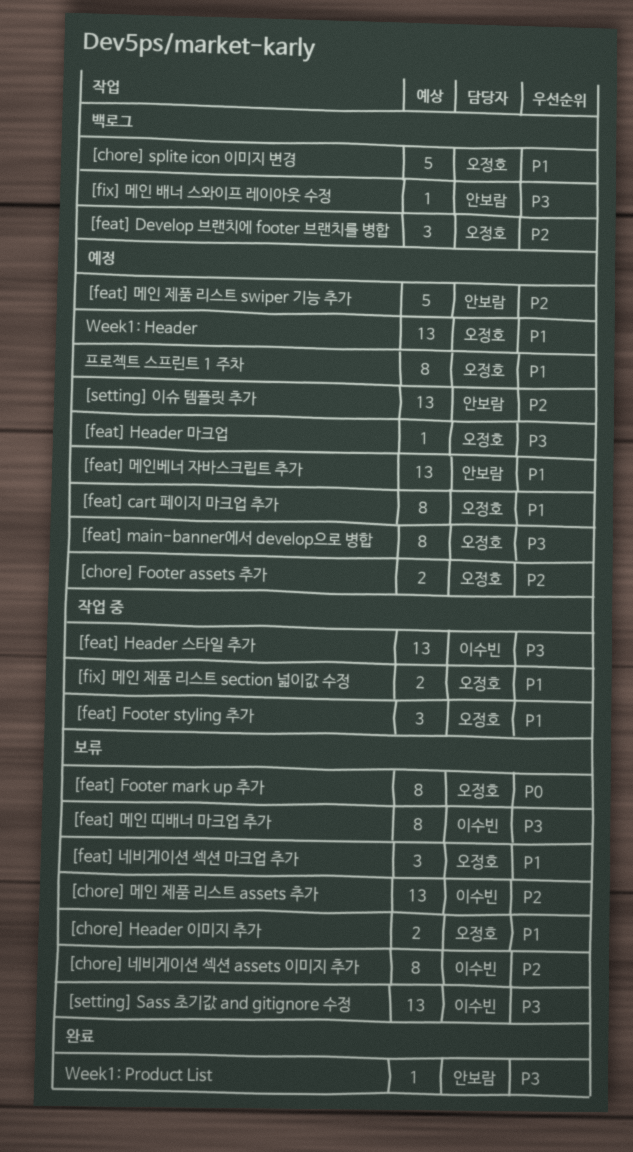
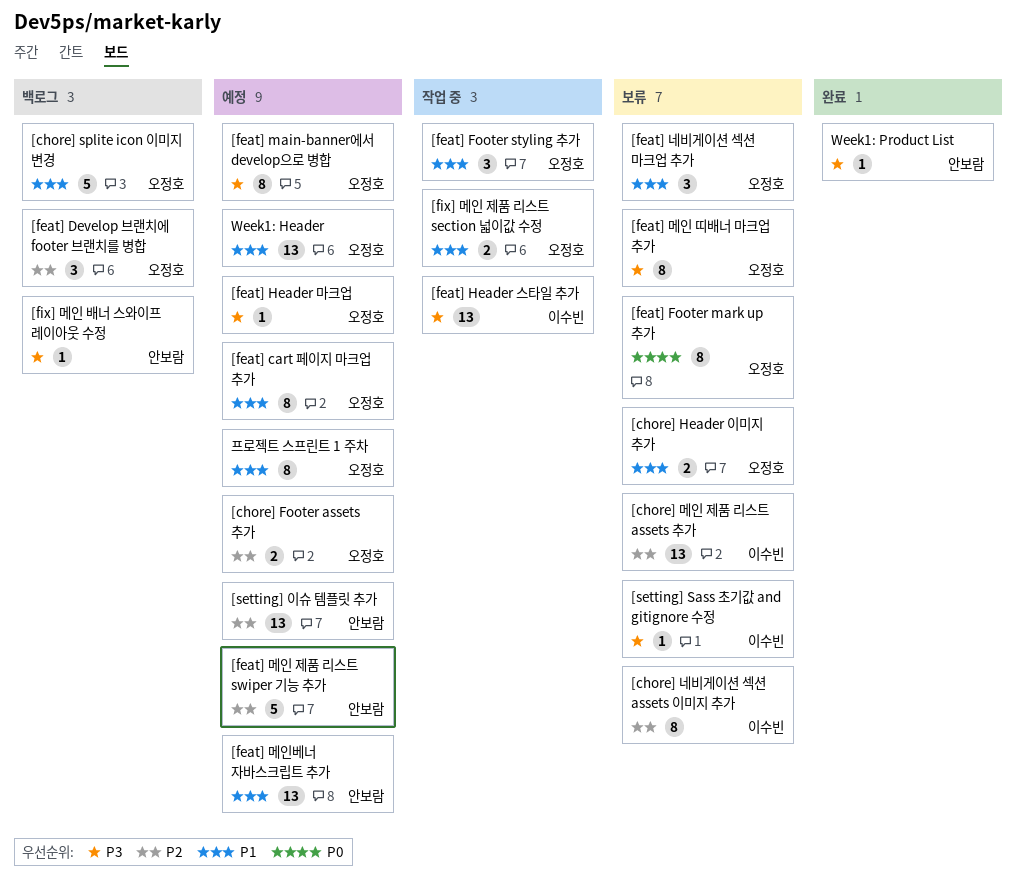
[feat] 메인 띠배너 마크업 추가, owner: 이수빈 -> 오정호
[setting] Sass 초기값 and gitignore 수정, estimate: 13 -> 1

